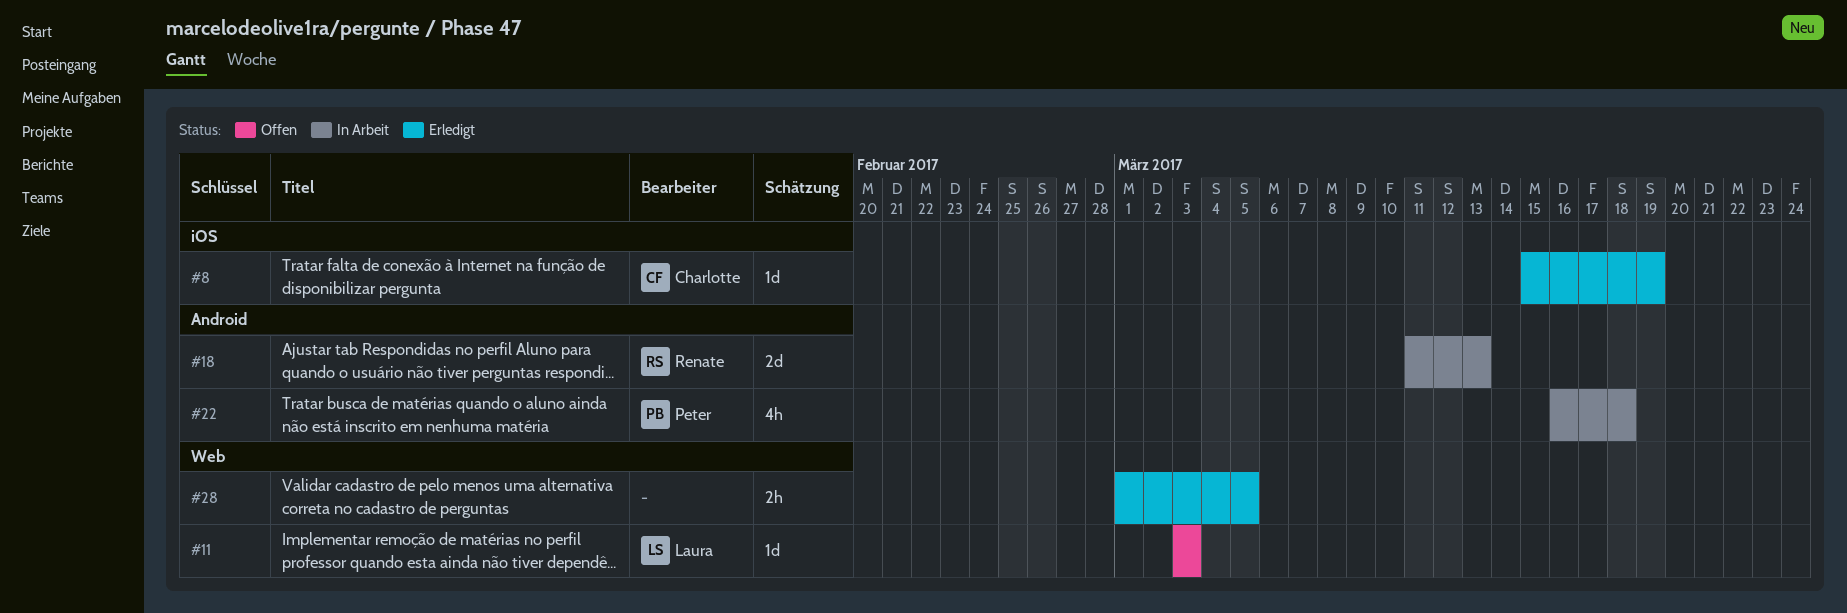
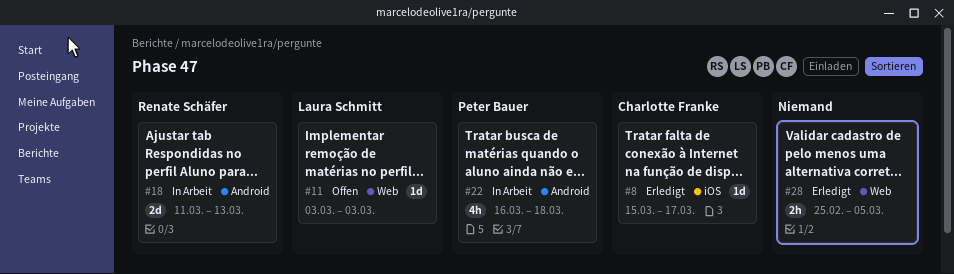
#8, due: Mar 19 -> Mar 17
#28, start: Mar 1 -> Feb 25

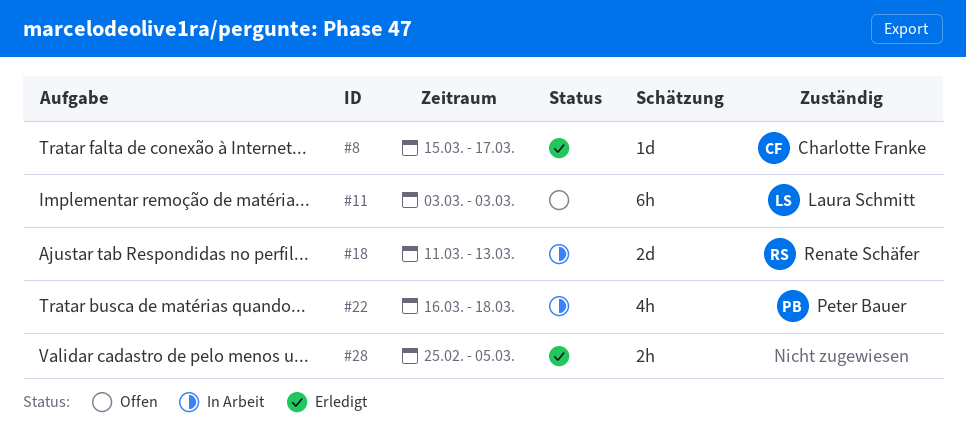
#11, estimate: 1d -> 6h

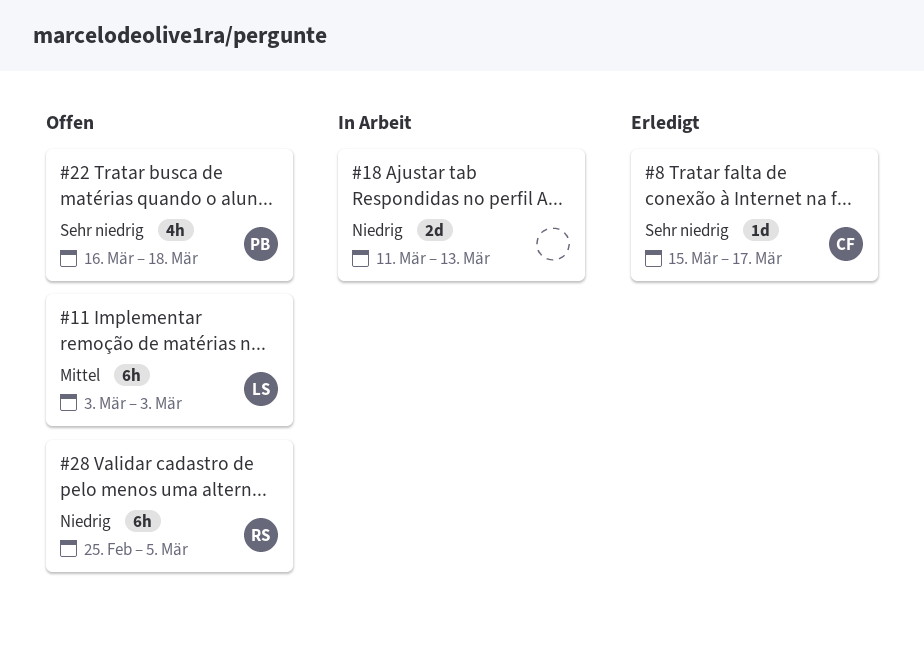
#18, owner: Renate Schäfer -> none
#22, status: In Arbeit -> Offen
#28, status: Erledigt -> Offen
#28, owner: none -> Renate Schäfer
#28, estimate: 2h -> 6h

